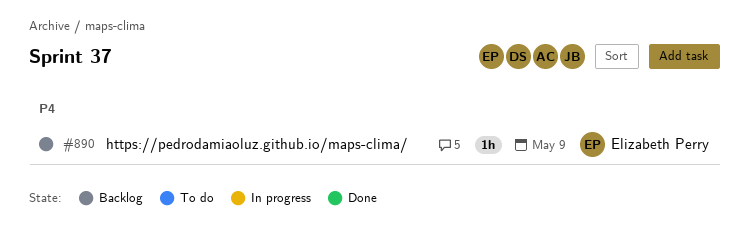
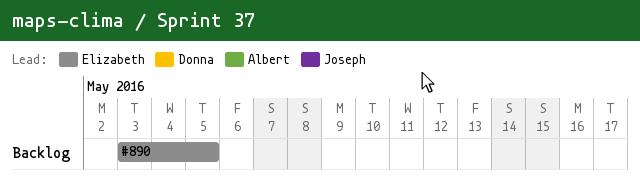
#890, due: May 9 -> May 5

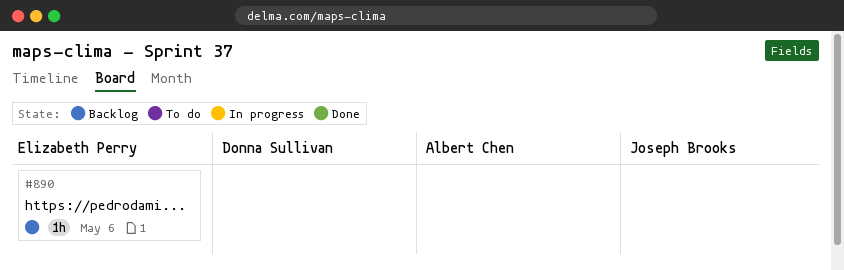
#890, due: May 5 -> May 6

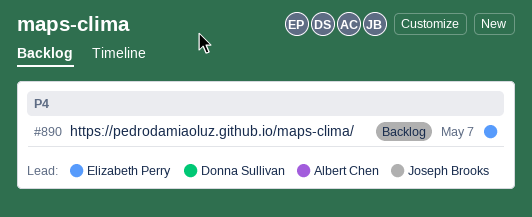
#890, due: May 6 -> May 7

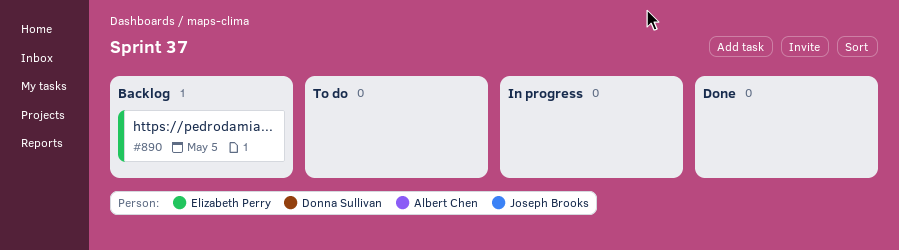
#890, due: May 7 -> May 5

